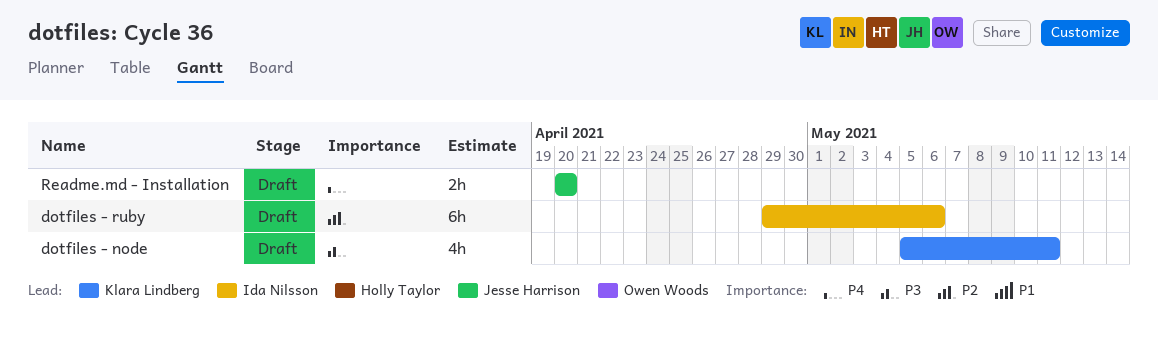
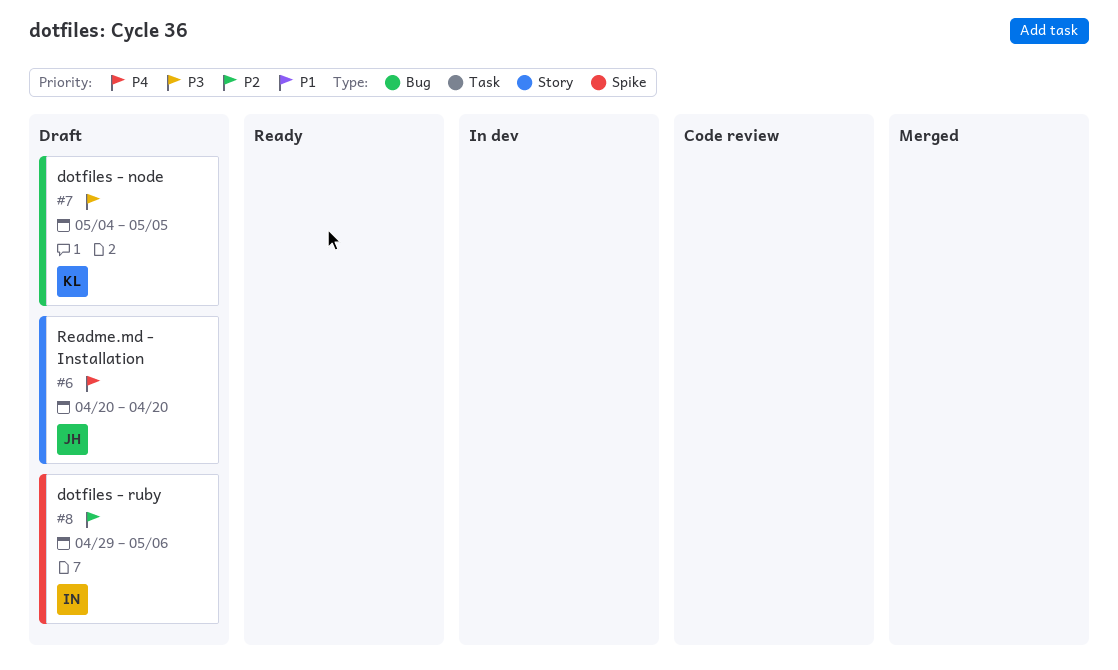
dotfiles - node, start: May 5 -> May 4
dotfiles - node, due: May 11 -> May 5

